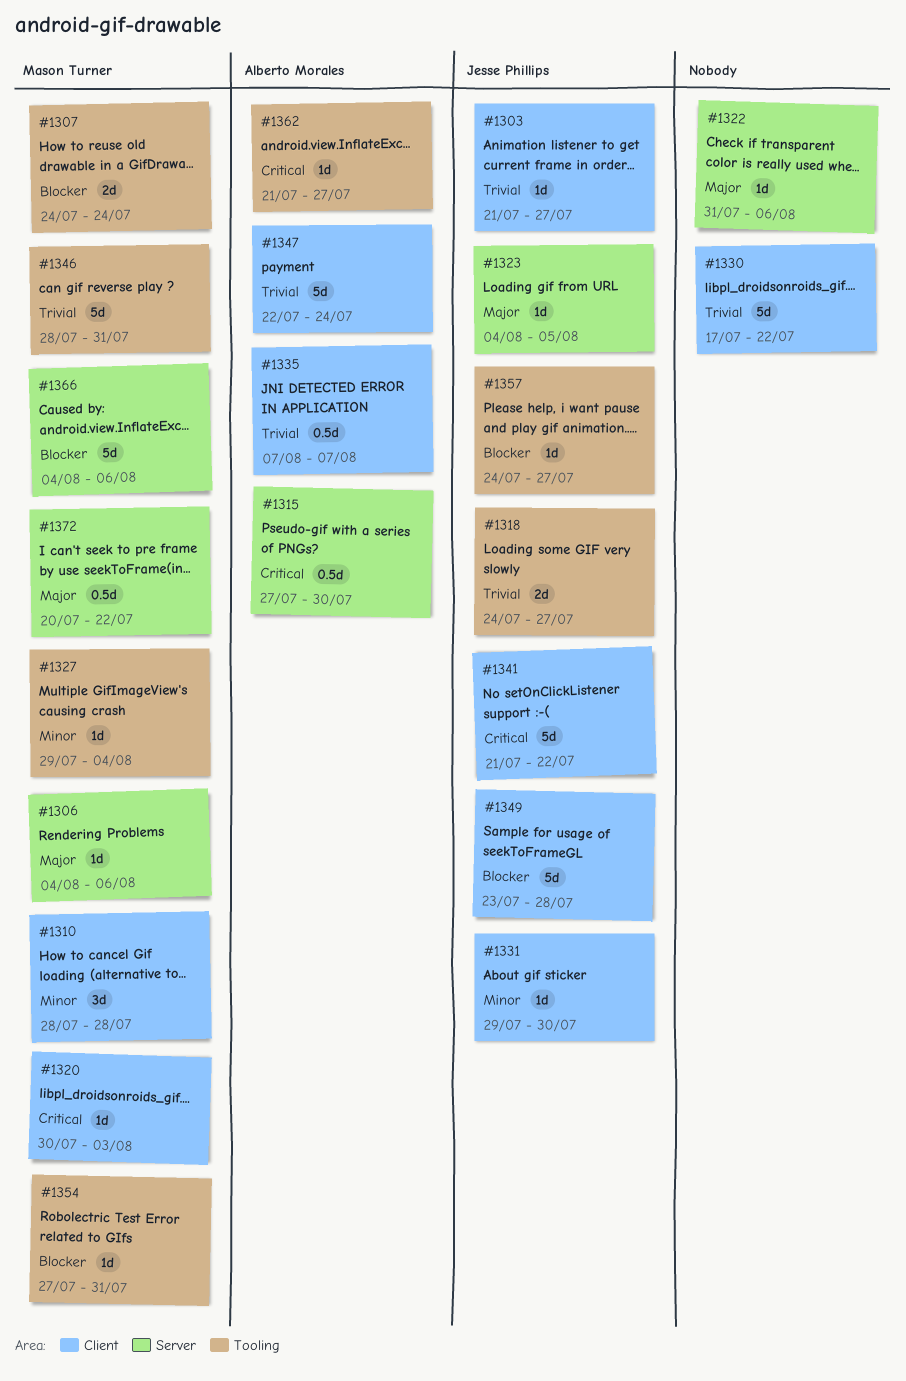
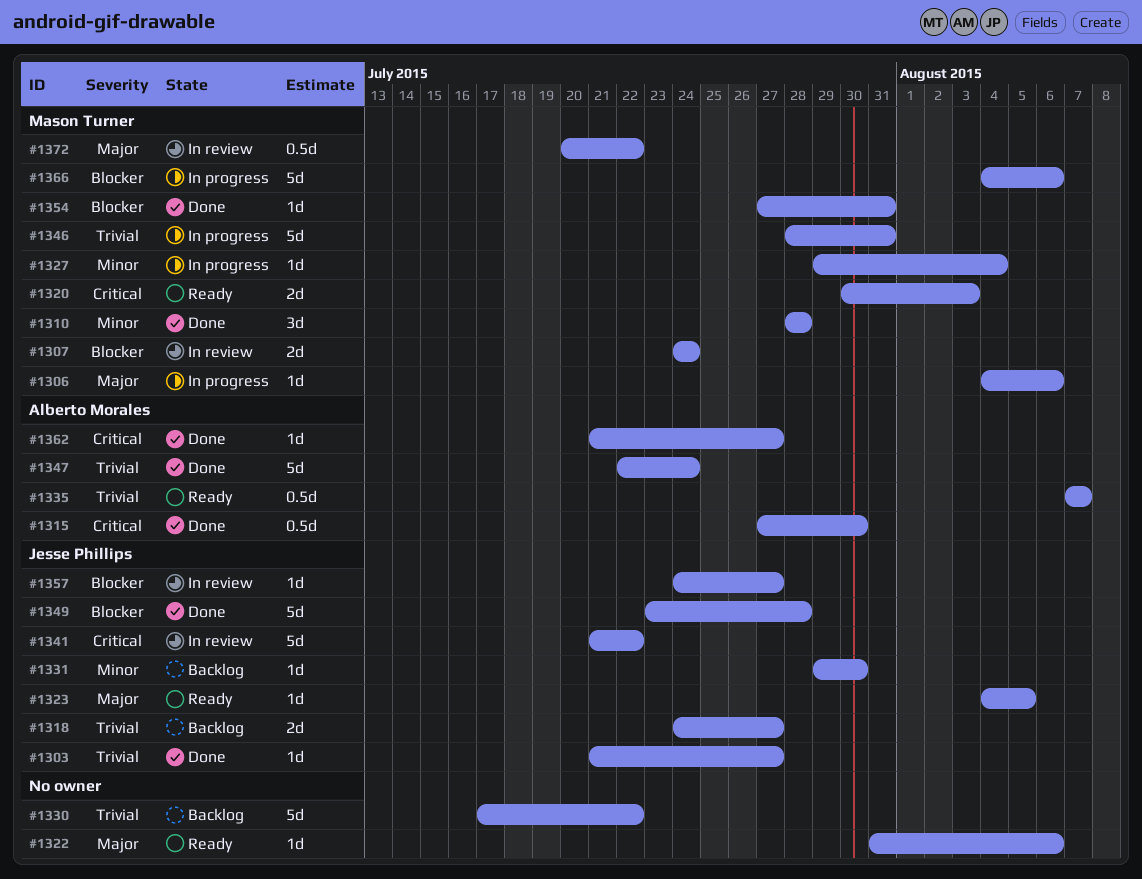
#1320, estimate: 1d -> 2d

